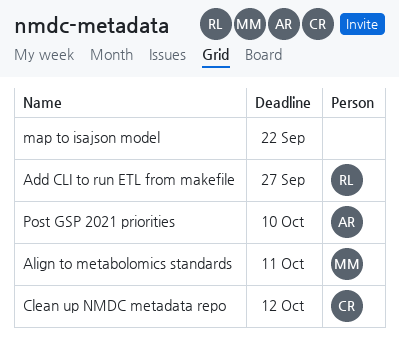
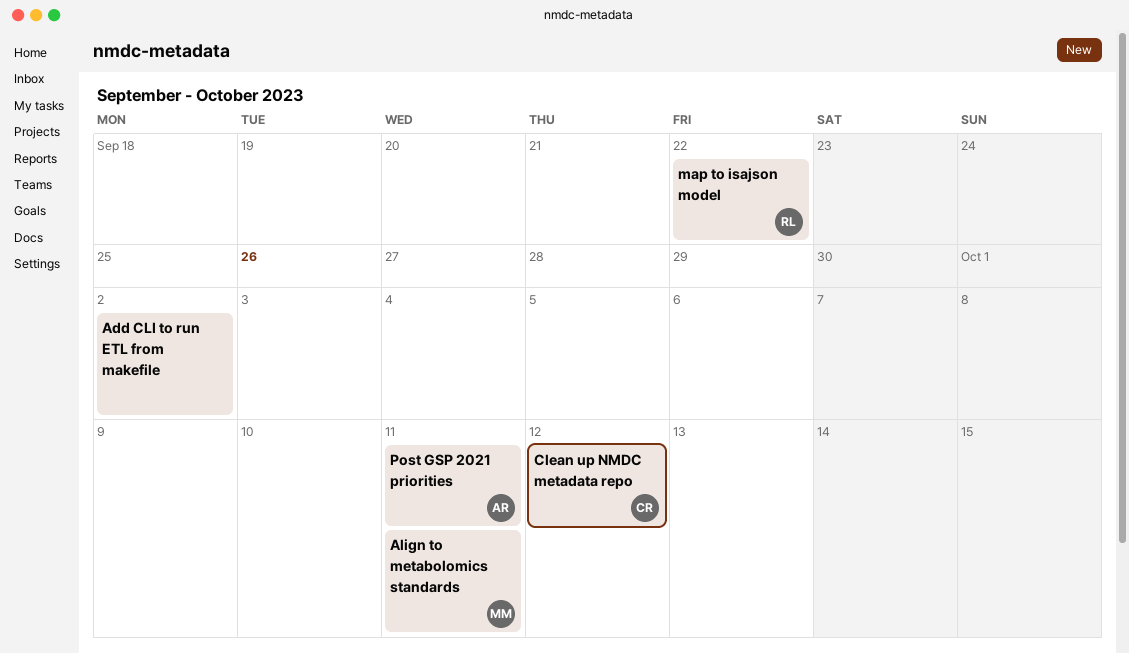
Add CLI to run ETL from makefile, owner: RL -> none
Add CLI to run ETL from makefile, due: Sep 27 -> Oct 2
map to isajson model, owner: none -> RL
Post GSP 2021 priorities, due: Oct 10 -> Oct 11

